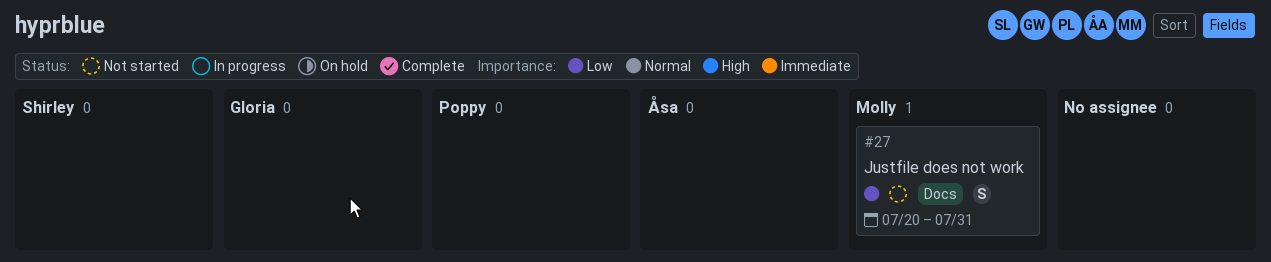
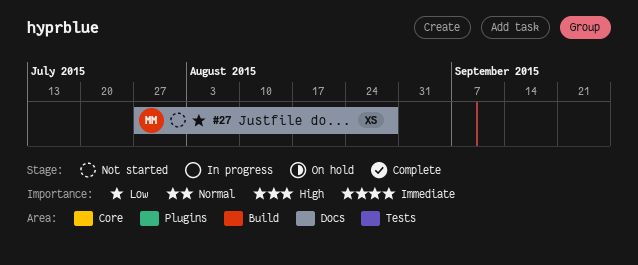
#27, estimate: S -> XS
#27, start: Jul 20 -> Jul 27
#27, due: Jul 31 -> Aug 28

